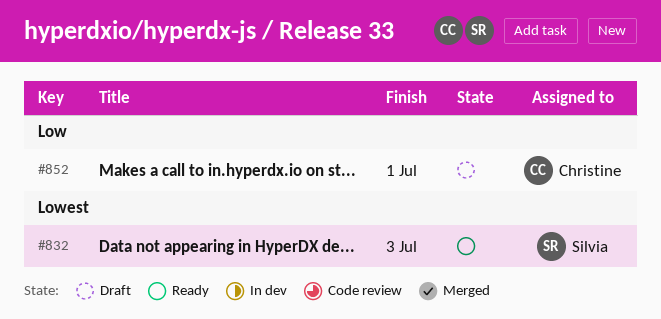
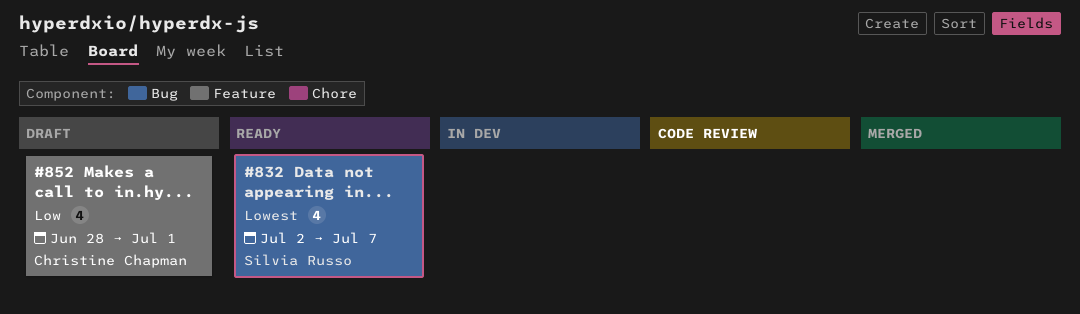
#832, due: Jul 3 -> Jul 7

